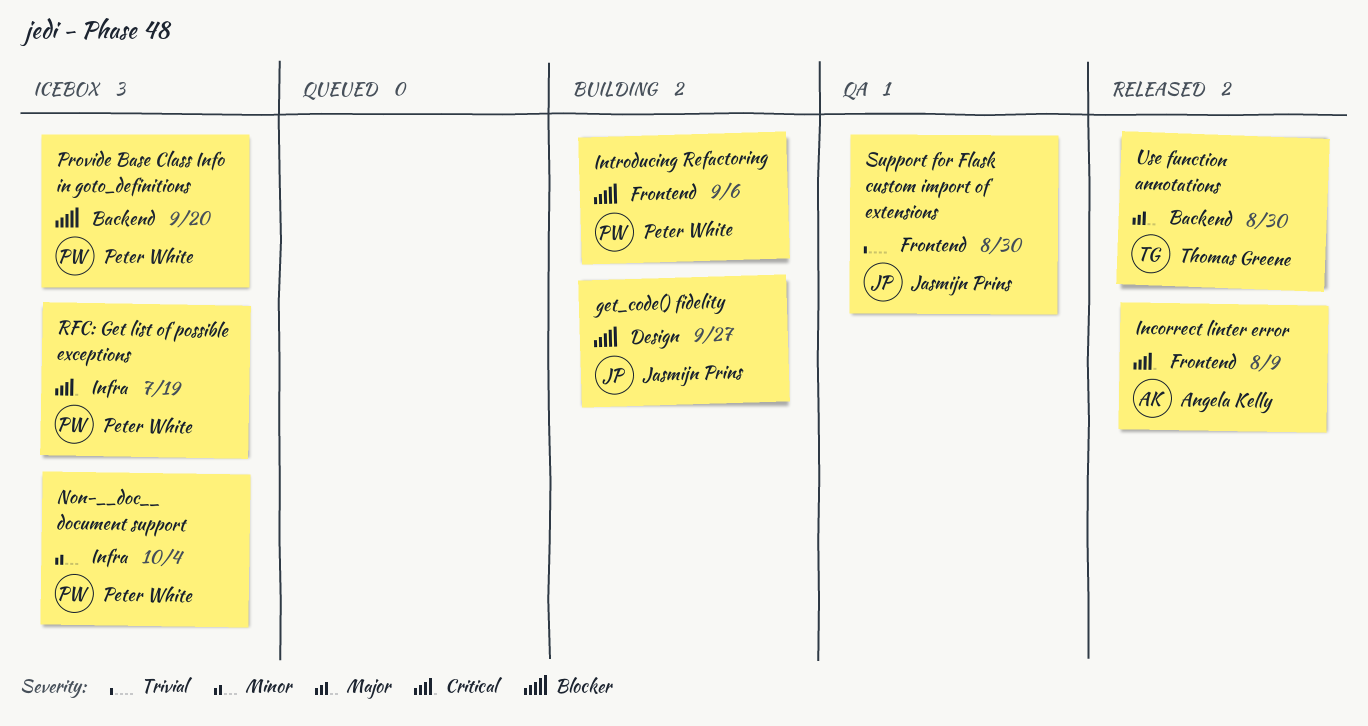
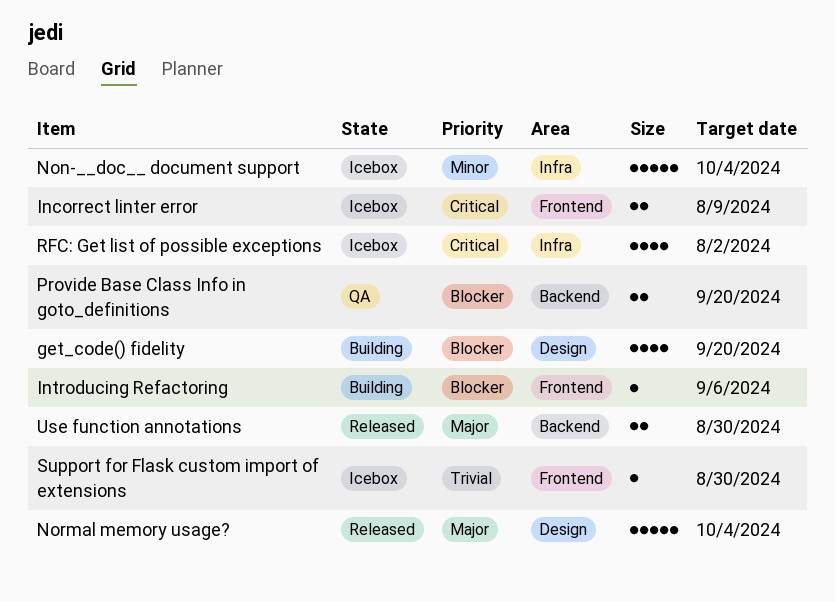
get_code() fidelity, due: Sep 27 -> Sep 20
Incorrect linter error, status: Released -> Icebox
Normal memory usage?: none -> present
Provide Base Class Info in goto_definitions, status: Icebox -> QA
RFC: Get list of possible exceptions, due: Jul 19 -> Aug 2
Support for Flask custom import of extensions, status: QA -> Icebox

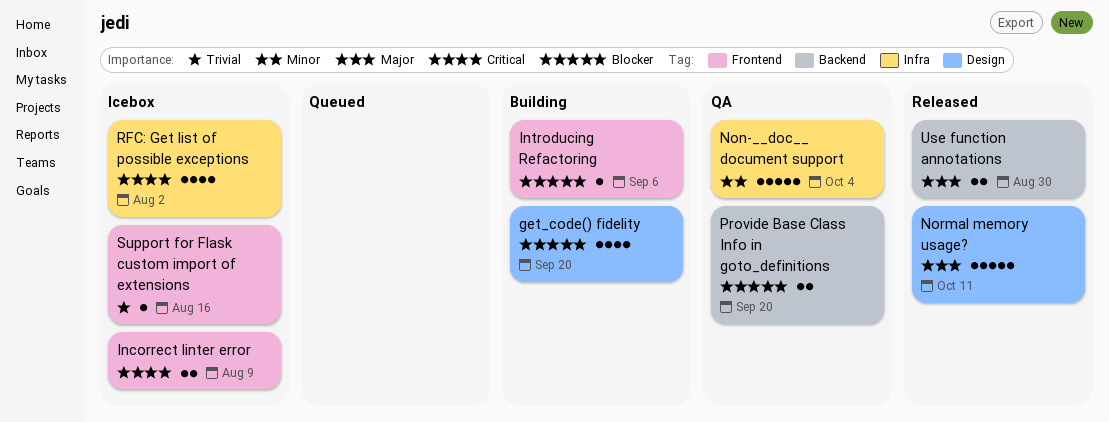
Non-__doc__ document support, status: Icebox -> QA
Normal memory usage?, due: Oct 4 -> Oct 11
Support for Flask custom import of extensions, due: Aug 30 -> Aug 16

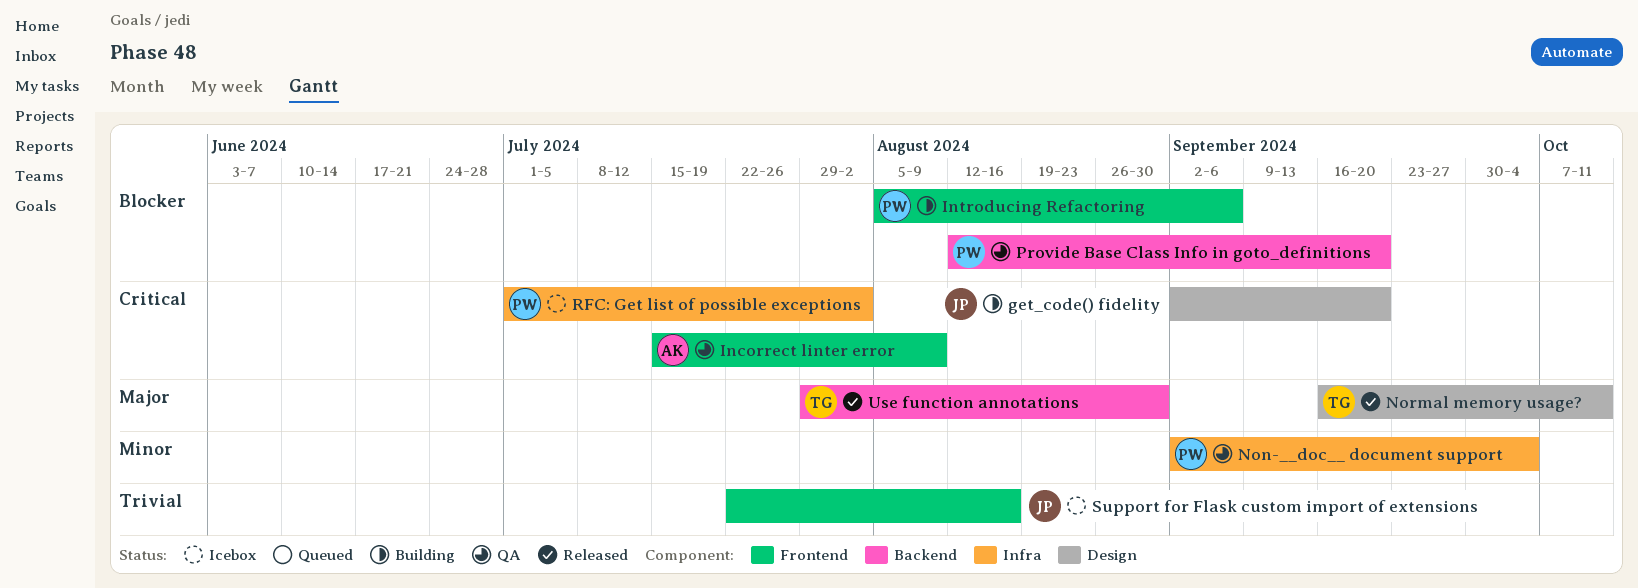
get_code() fidelity, priority: Blocker -> Critical
Incorrect linter error, status: Icebox -> QA

